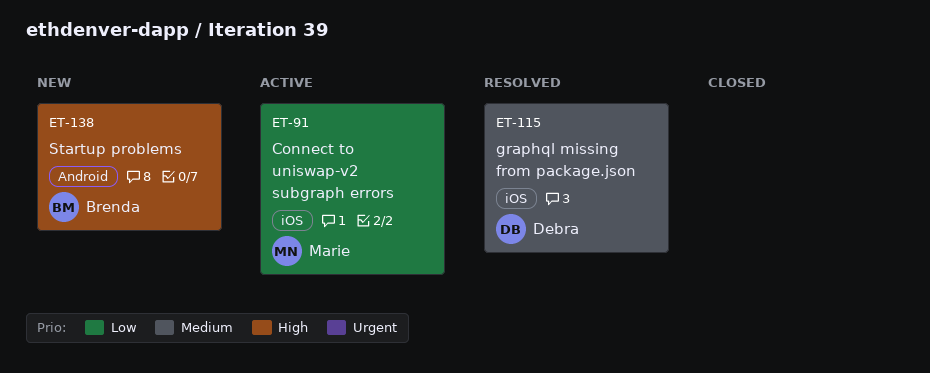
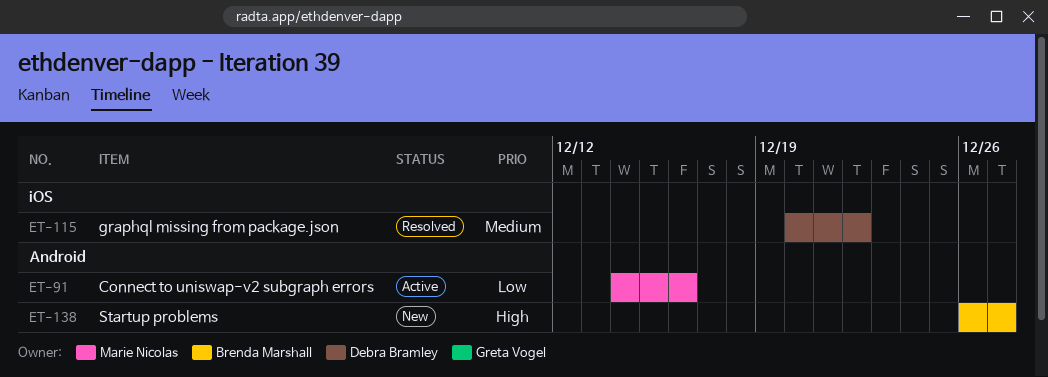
ET-91, label: iOS -> Android

